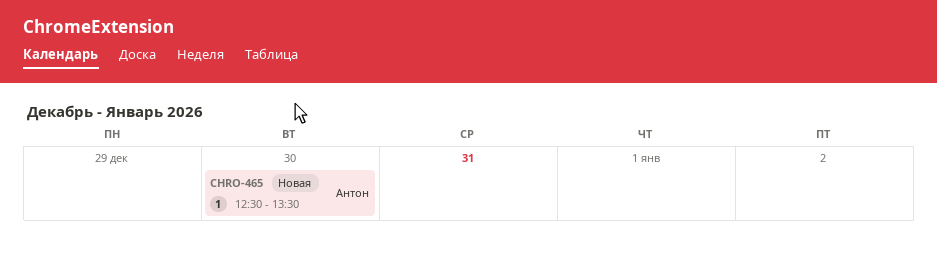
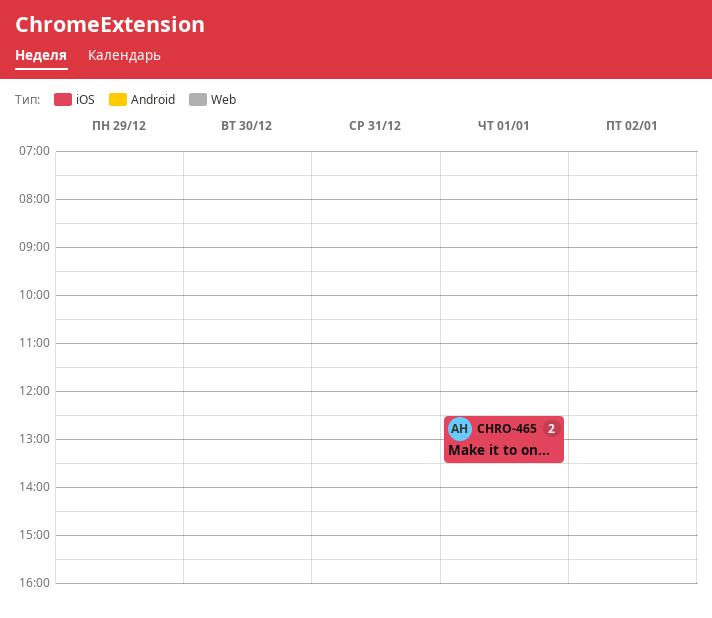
CHRO-465, estimate: 1 -> 2
CHRO-465, day: Dec 30 -> Jan 1

